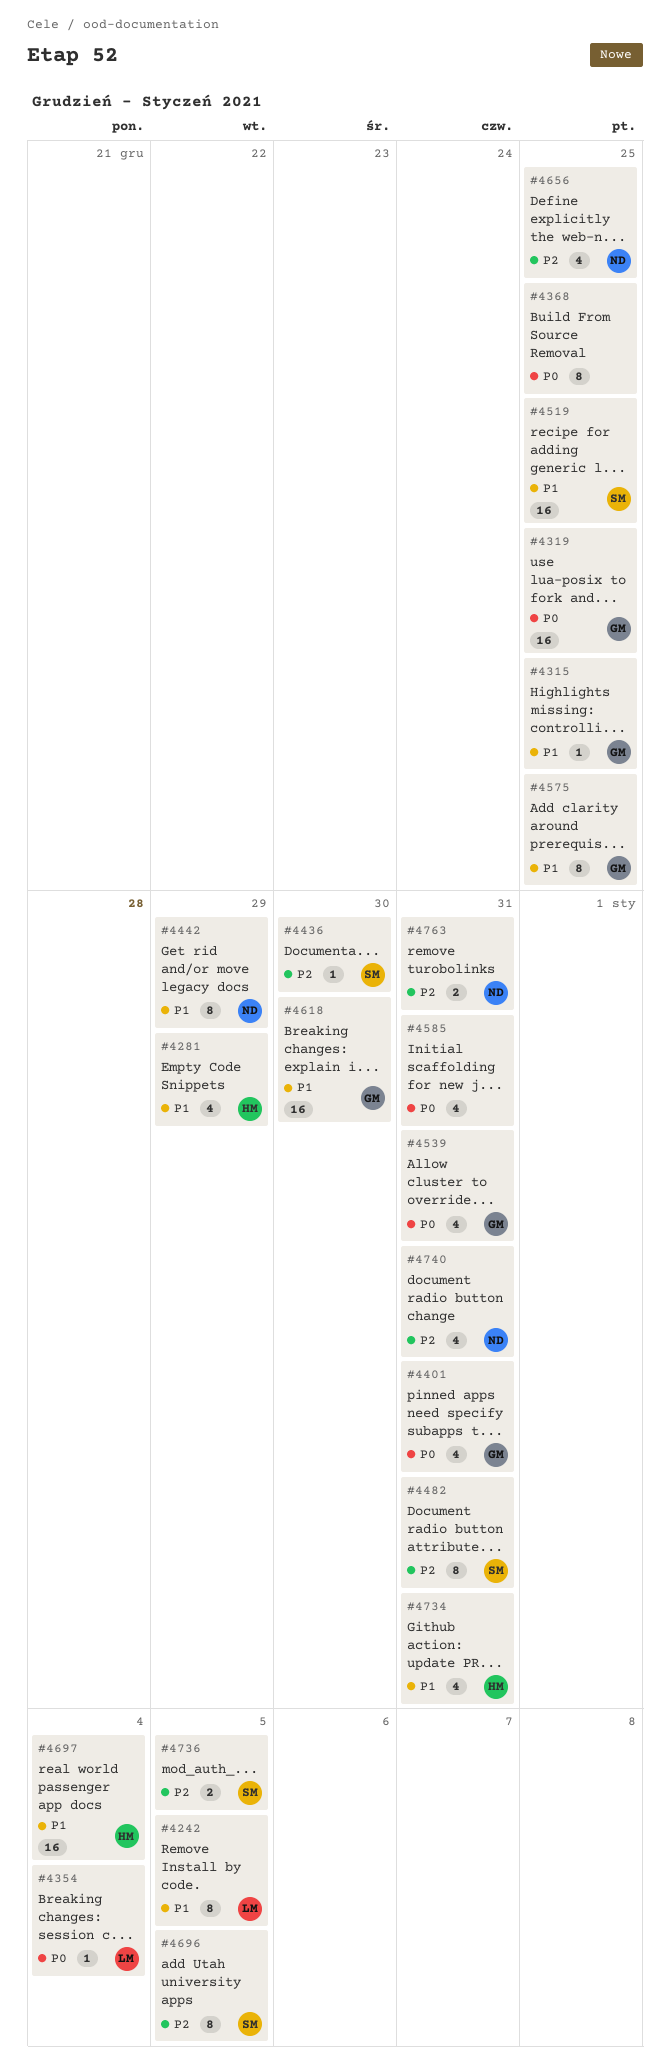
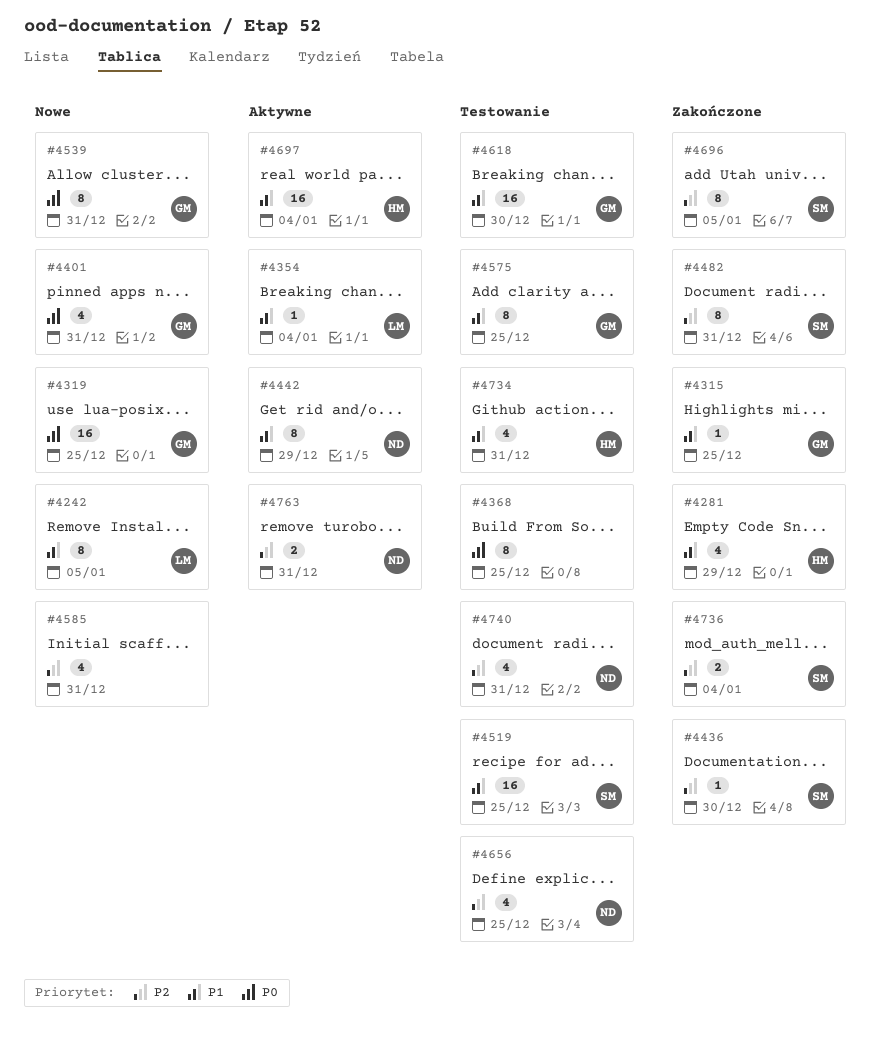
#4354, priority: P0 -> P1
#4539, estimate: 4 -> 8
#4585, priority: P0 -> P2
#4736, due: Jan 5 -> Jan 4

